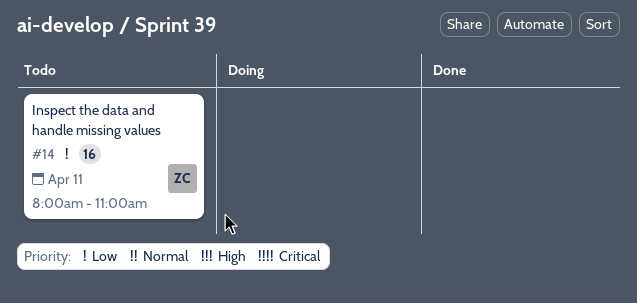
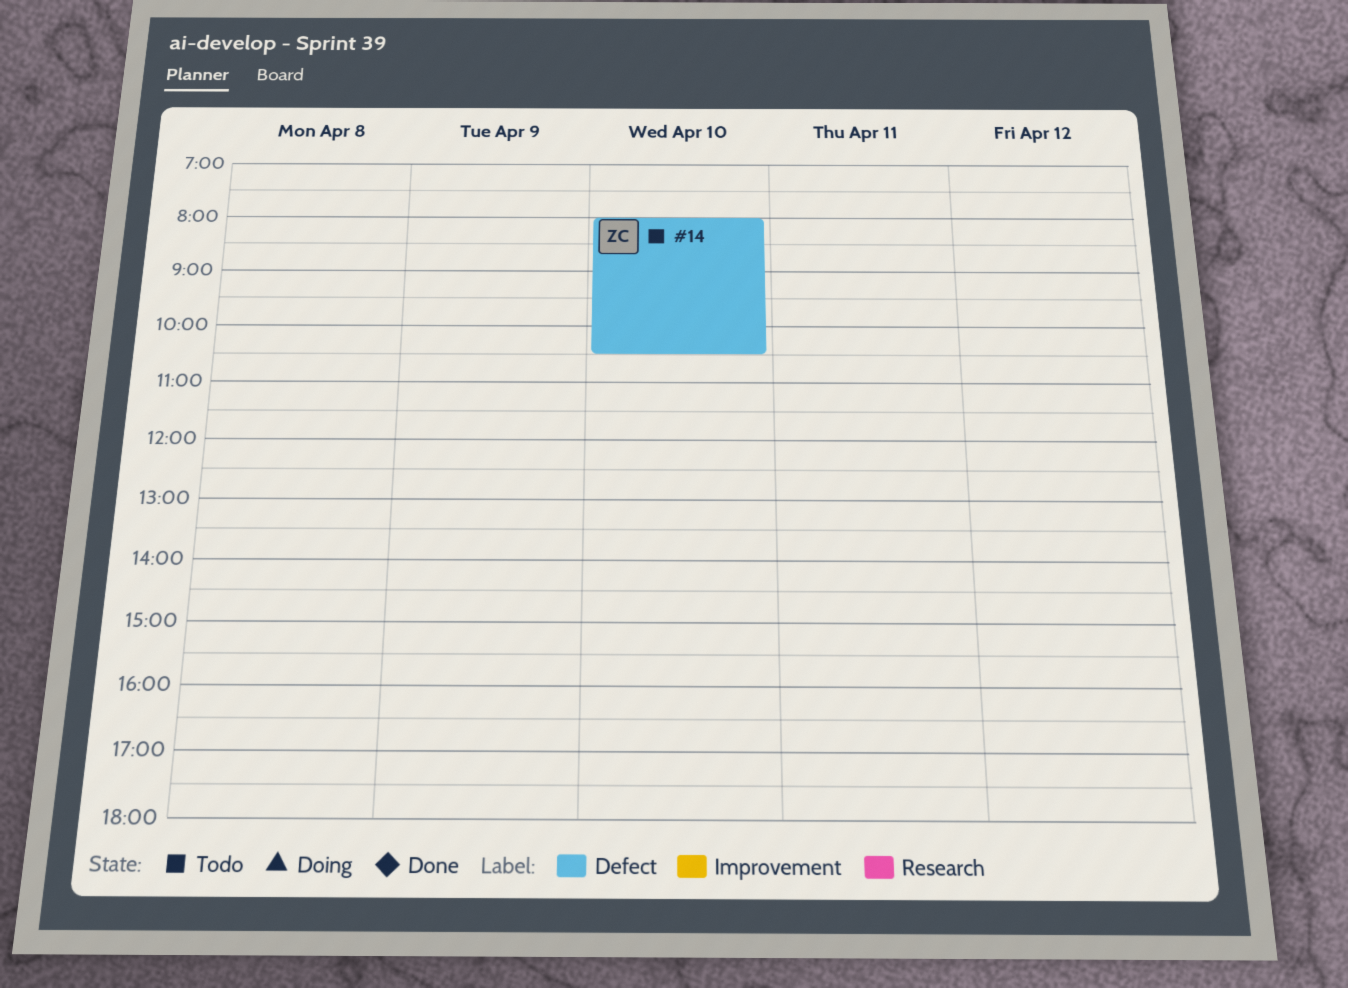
#14, day: Apr 11 -> Apr 10
#14, ends: 11:00 -> 10:30

